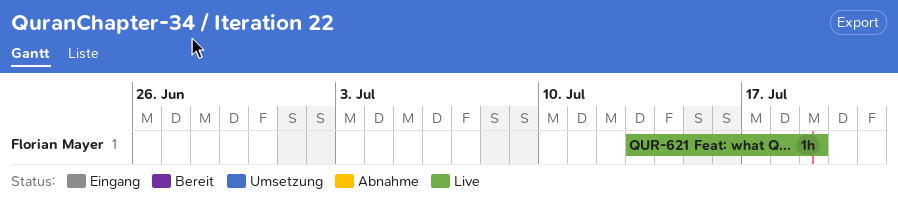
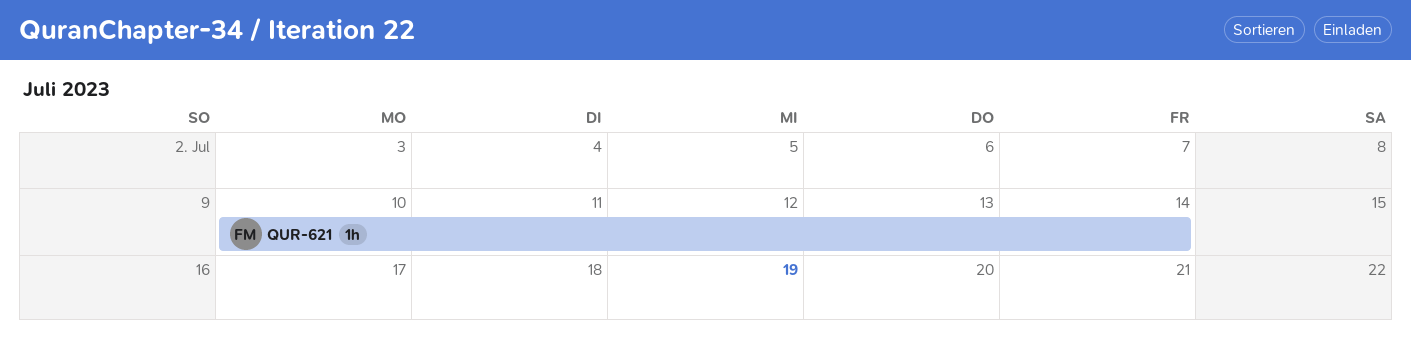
QUR-621, start: Jul 13 -> Jul 10
QUR-621, due: Jul 19 -> Jul 14

